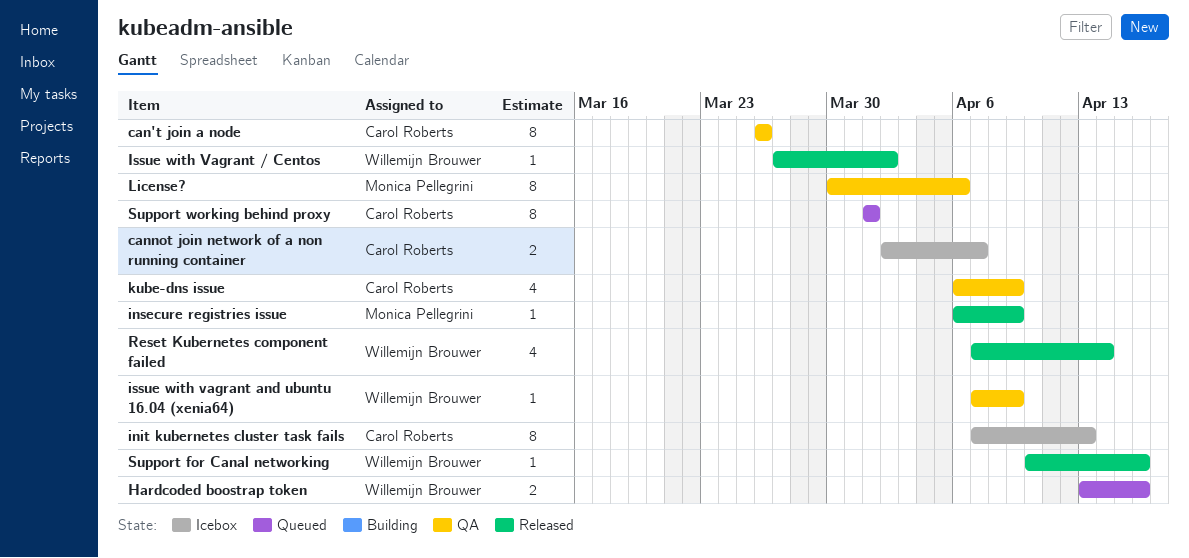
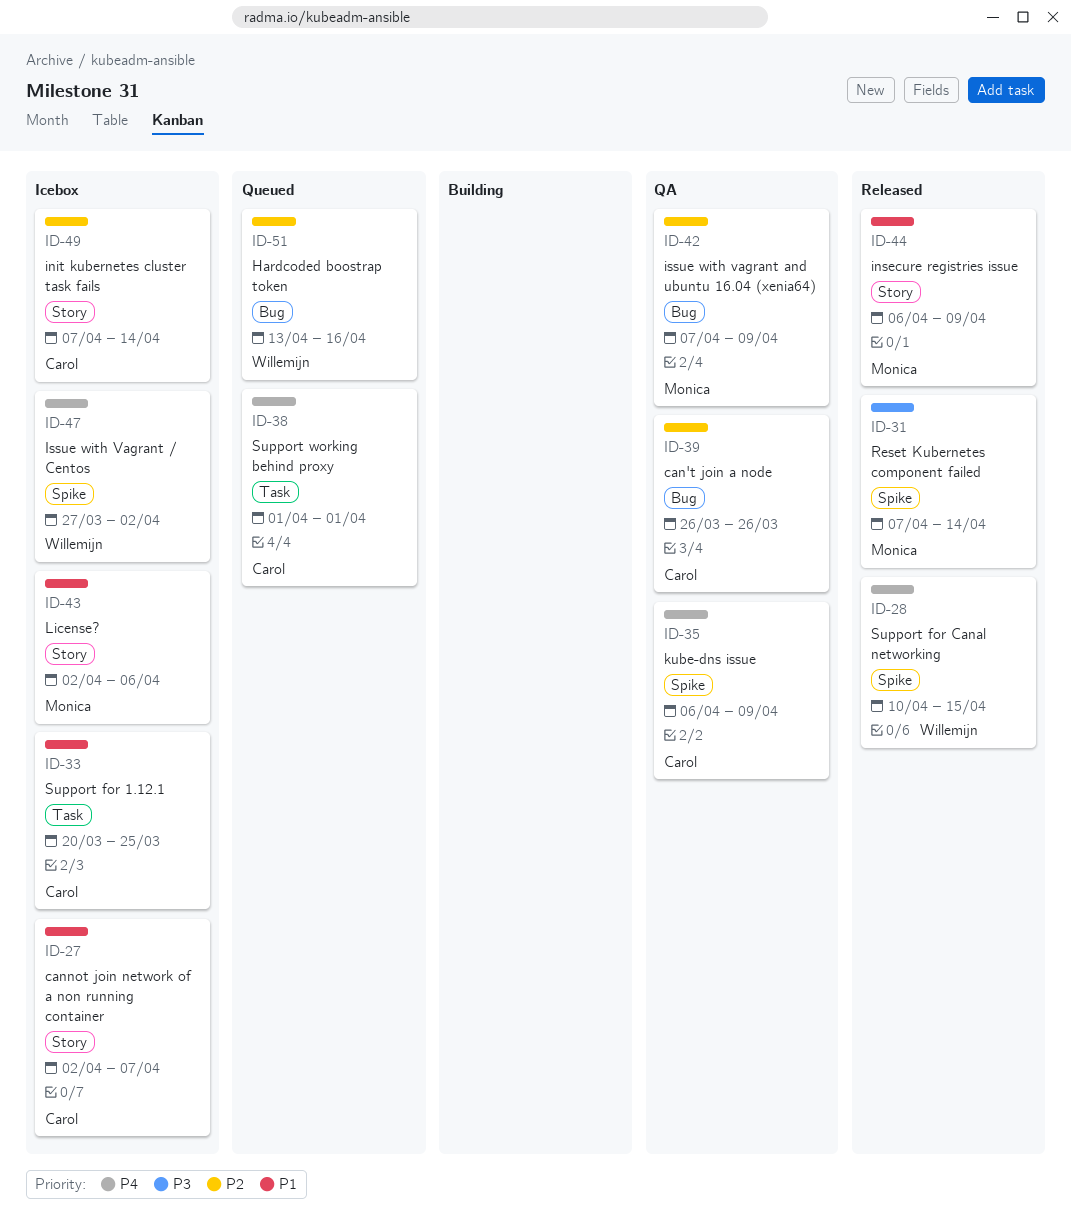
init kubernetes cluster task fails, due: Apr 13 -> Apr 14
Issue with Vagrant / Centos, status: Released -> Icebox
issue with vagrant and ubuntu 16.04 (xenia64), owner: Willemijn Brouwer -> Monica Pellegrini
License?, status: QA -> Icebox
License?, start: Mar 30 -> Apr 2
Reset Kubernetes component failed, owner: Willemijn Brouwer -> Monica Pellegrini
Support for 1.12.1: none -> present
Support for Canal networking, due: Apr 16 -> Apr 15

